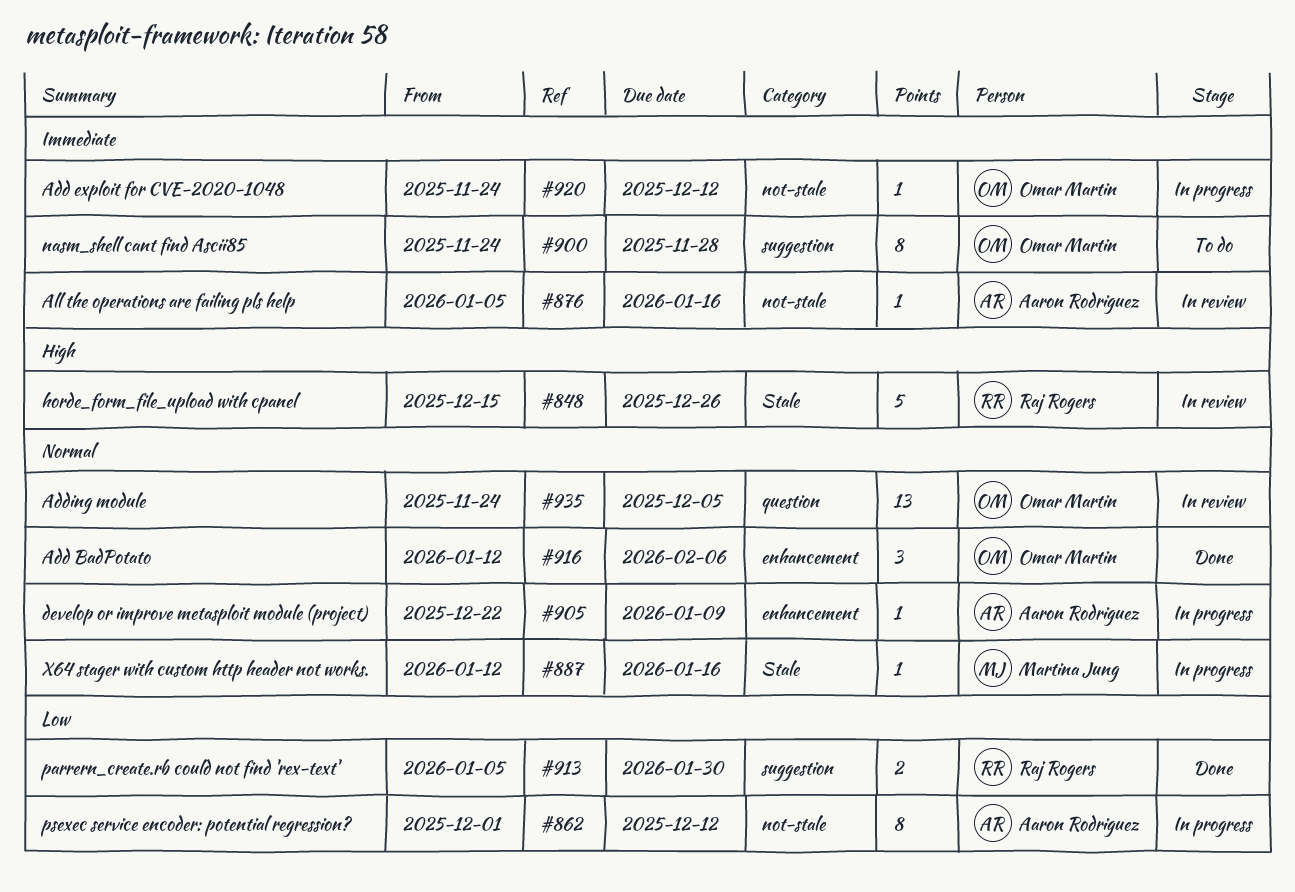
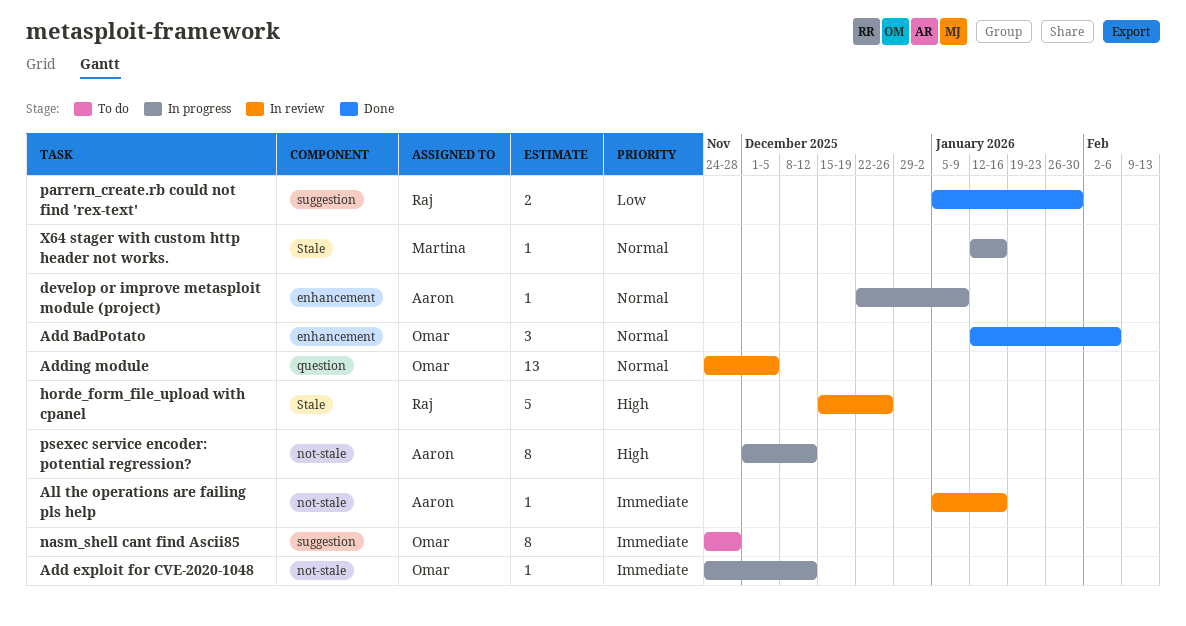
psexec service encoder: potential regression?, priority: Low -> High

